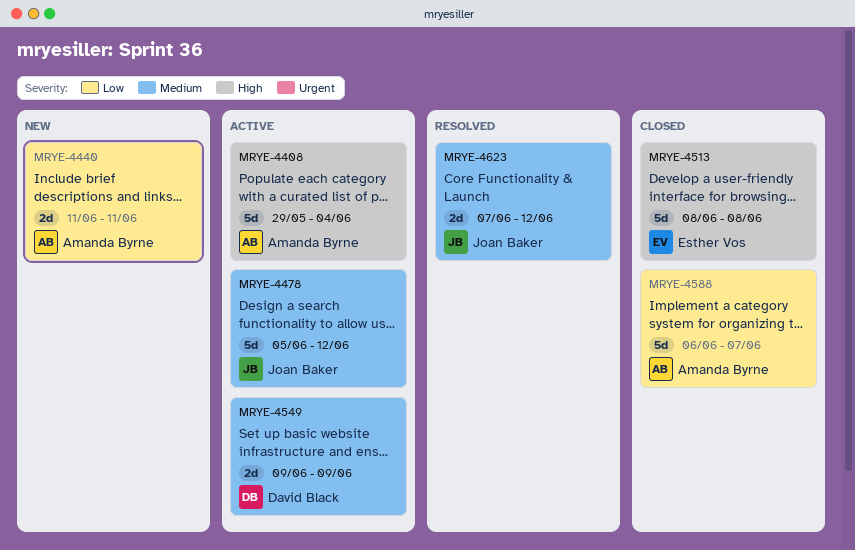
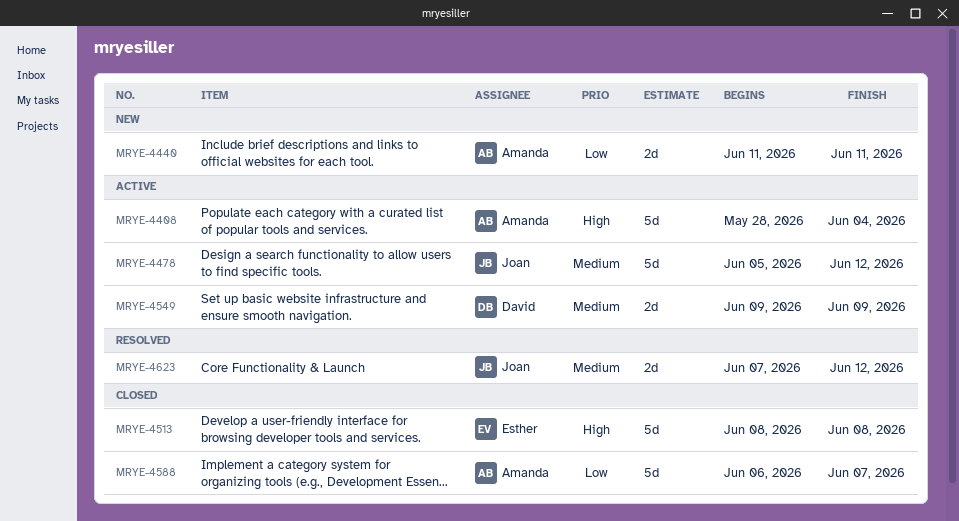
MRYE-4408, start: May 29 -> May 28

